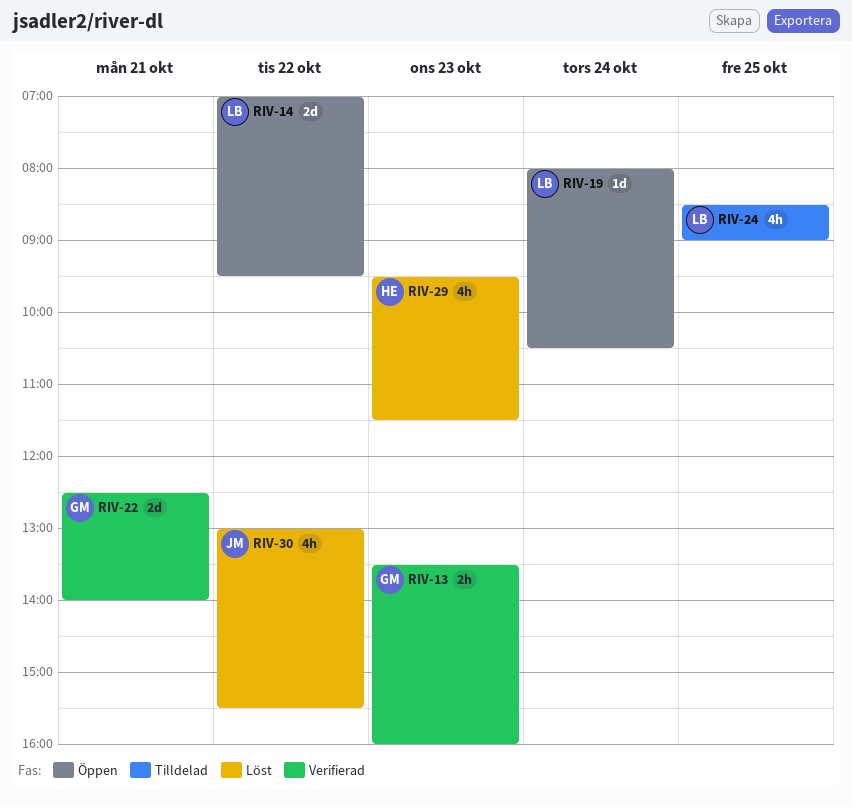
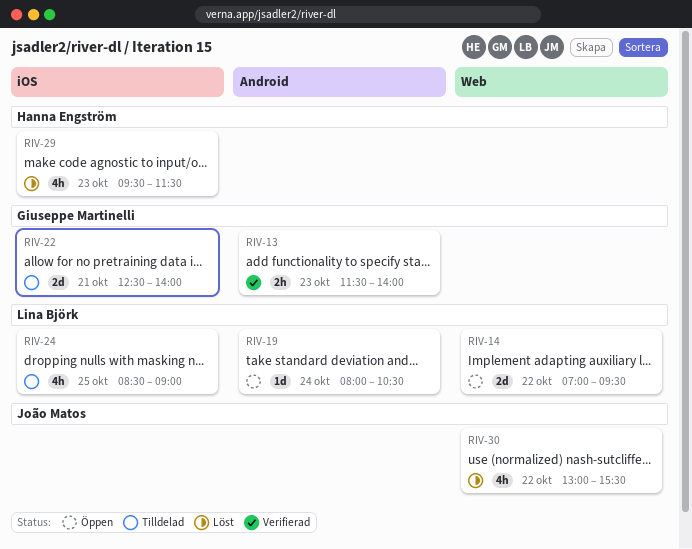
RIV-13, begins: 13:30 -> 11:30
RIV-13, ends: 16:00 -> 14:00
RIV-22, status: Verifierad -> Tilldelad

